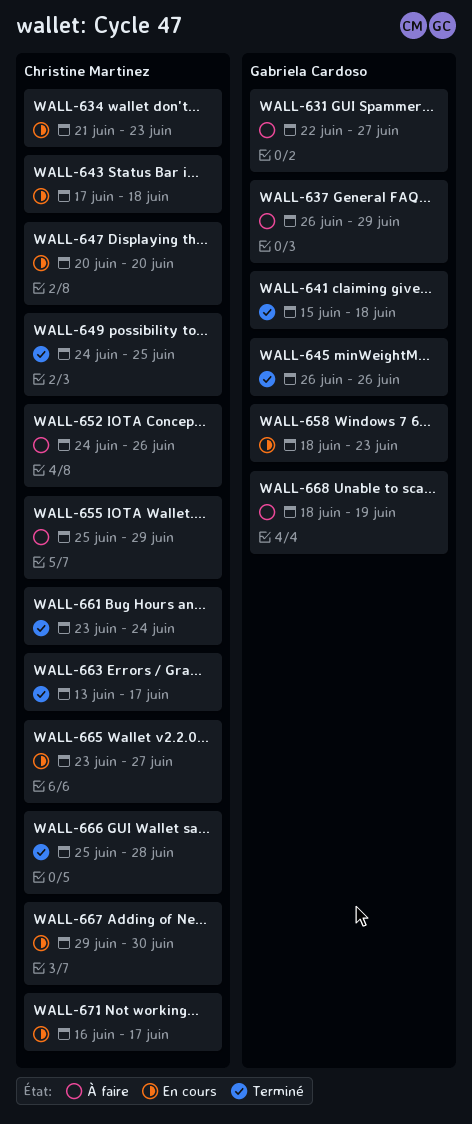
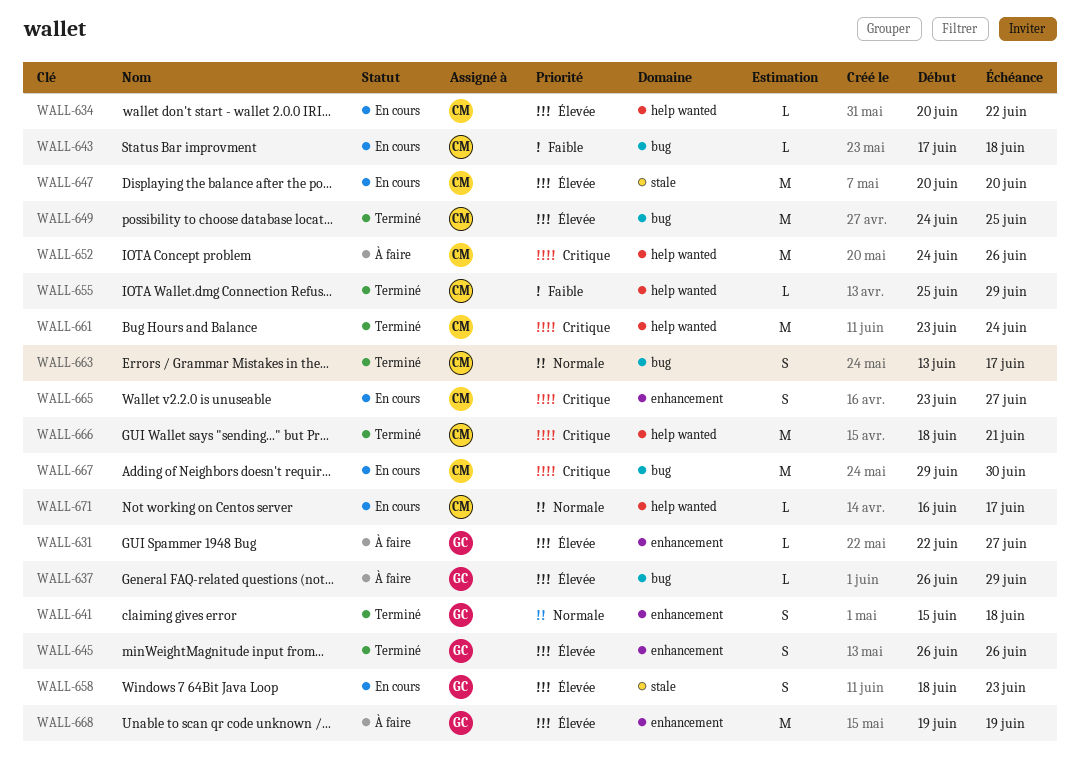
WALL-634, start: Jun 21 -> Jun 20
WALL-634, due: Jun 23 -> Jun 22
WALL-655, status: À faire -> Terminé
WALL-666, start: Jun 25 -> Jun 18
WALL-666, due: Jun 28 -> Jun 21
WALL-668, start: Jun 18 -> Jun 19

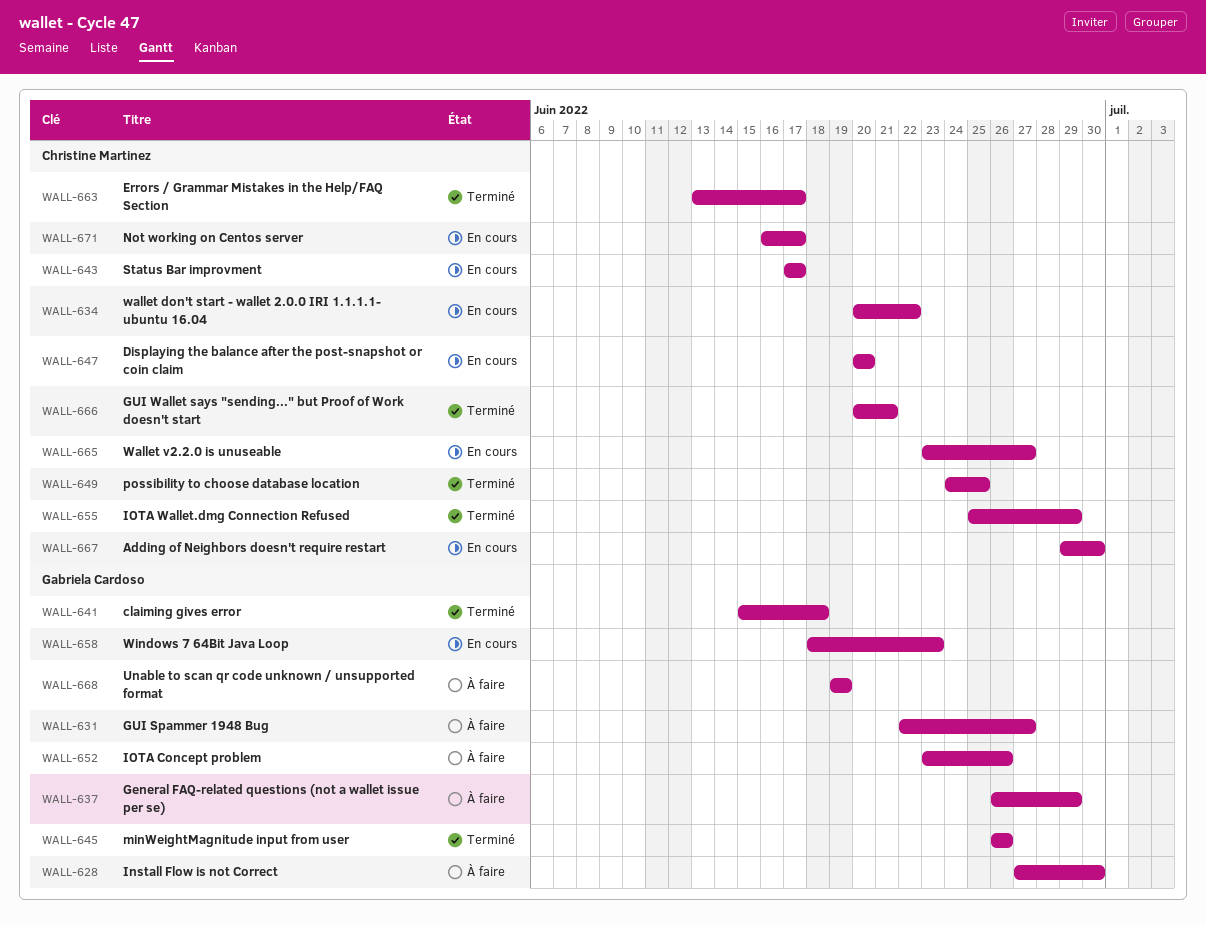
WALL-628: none -> present
WALL-643, due: Jun 18 -> Jun 17
WALL-652, owner: Christine Martinez -> Gabriela Cardoso
WALL-652, start: Jun 24 -> Jun 23
WALL-661: present -> none
WALL-666, start: Jun 18 -> Jun 20

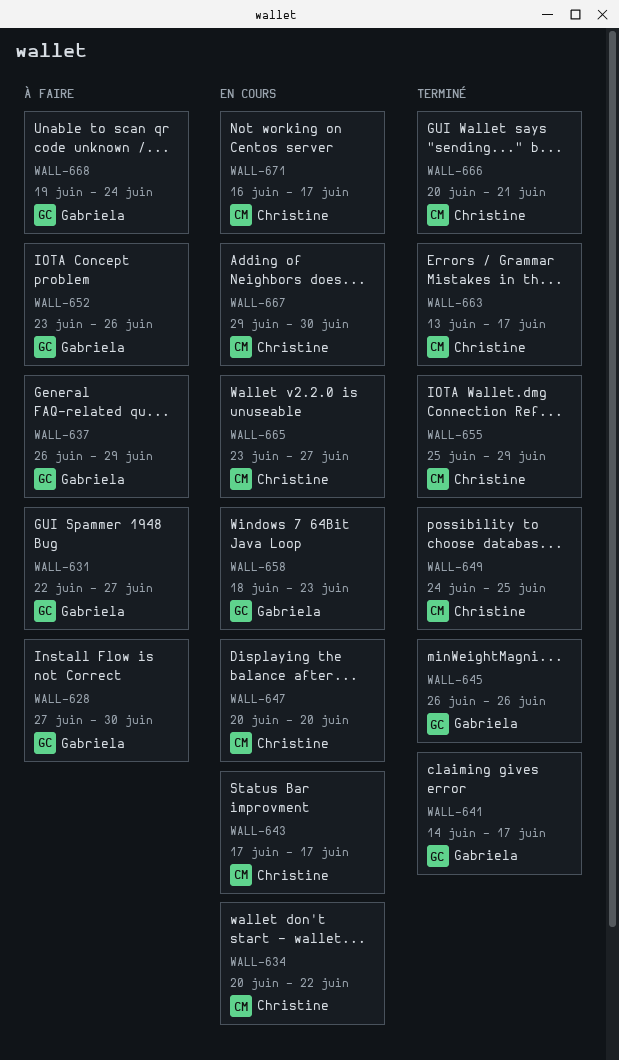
WALL-641, start: Jun 15 -> Jun 14
WALL-641, due: Jun 18 -> Jun 17
WALL-668, due: Jun 19 -> Jun 24

